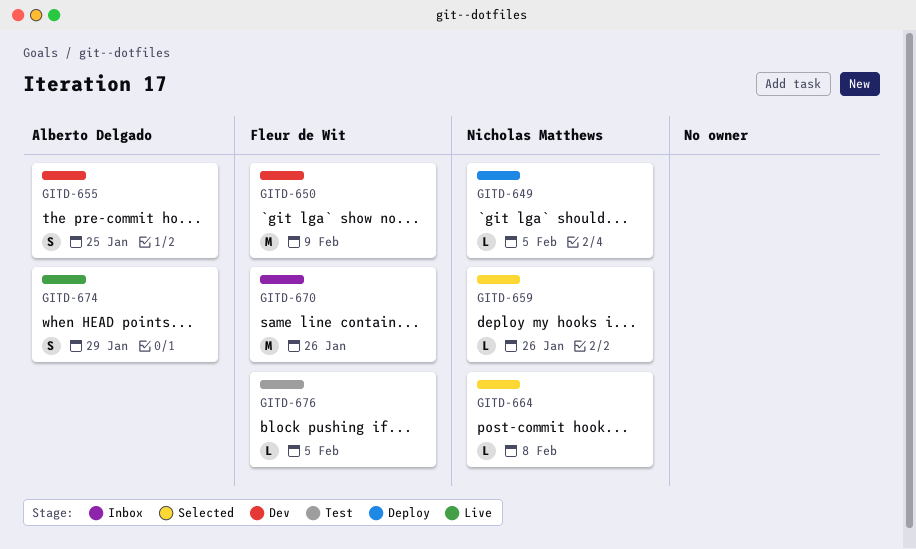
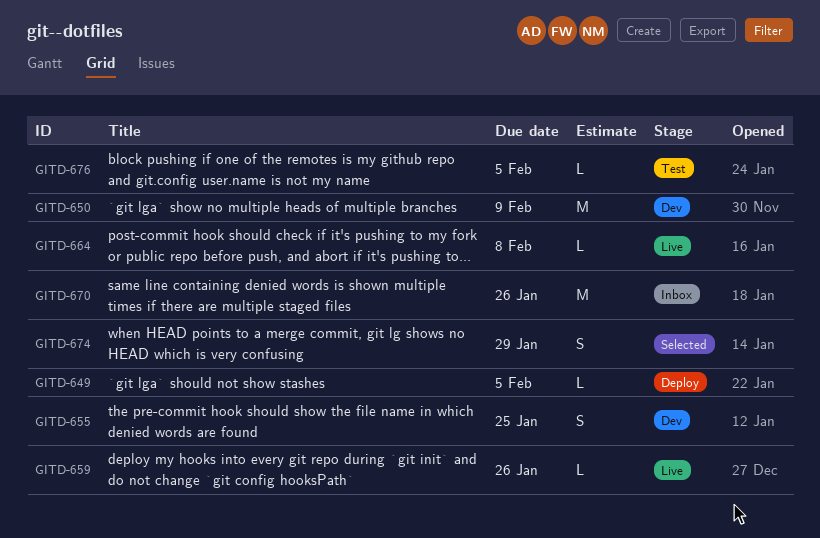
GITD-659, status: Selected -> Live
GITD-664, status: Selected -> Live
GITD-674, status: Live -> Selected

